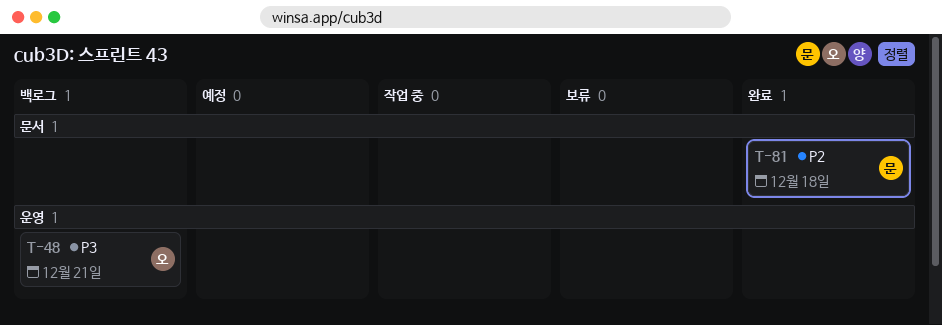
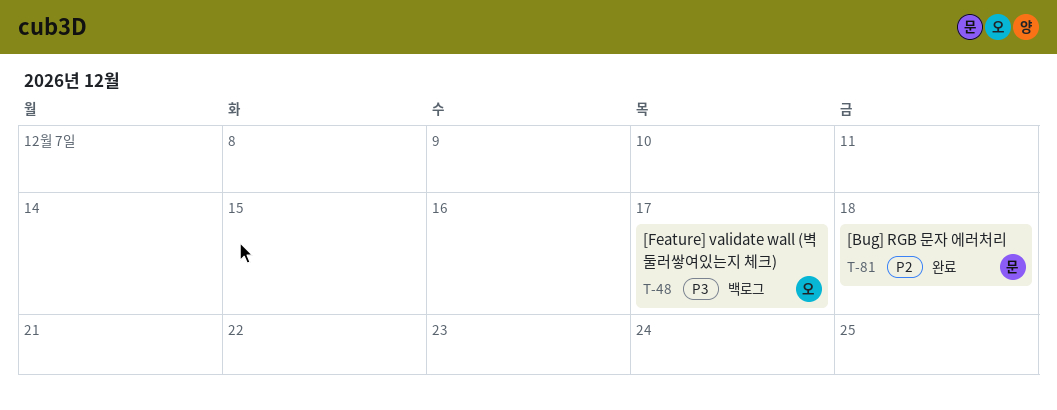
T-48, due: Dec 21 -> Dec 17

